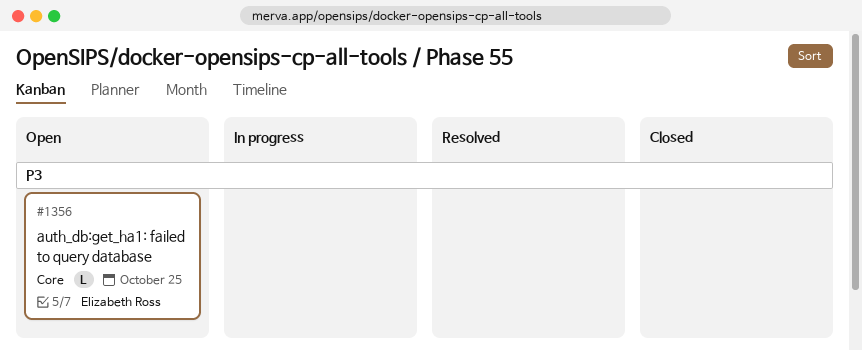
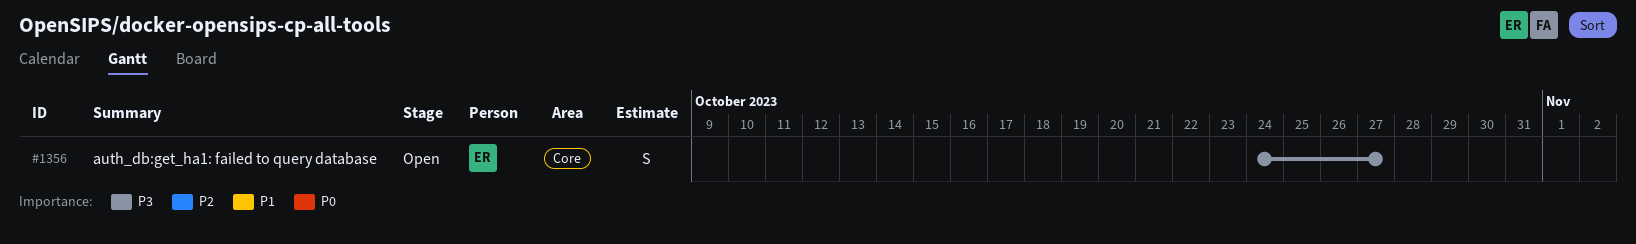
#1356, estimate: L -> S
#1356, due: Oct 25 -> Oct 27

